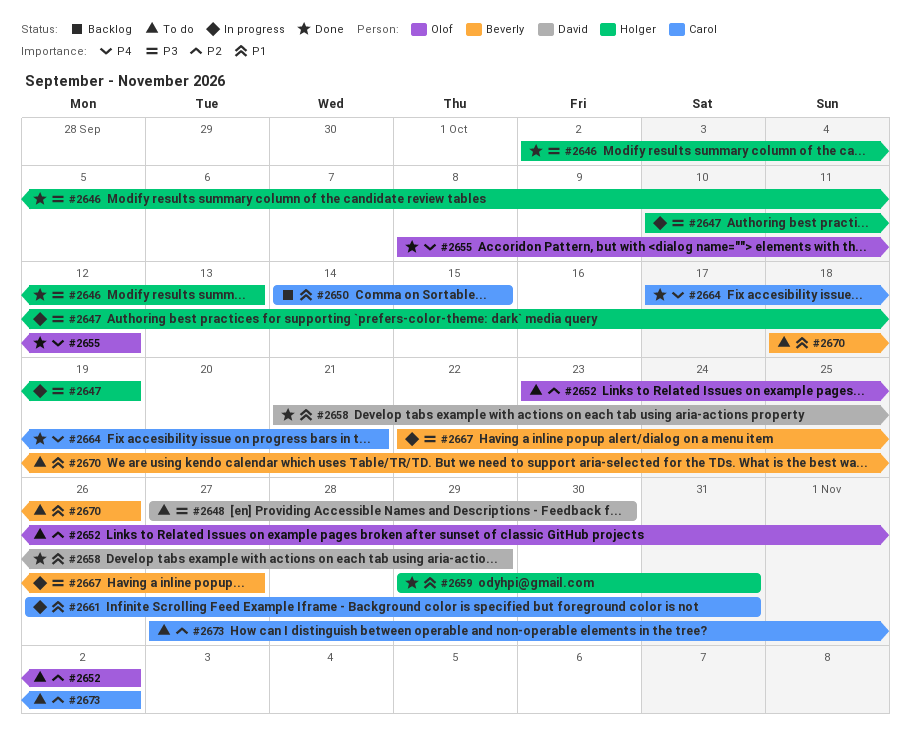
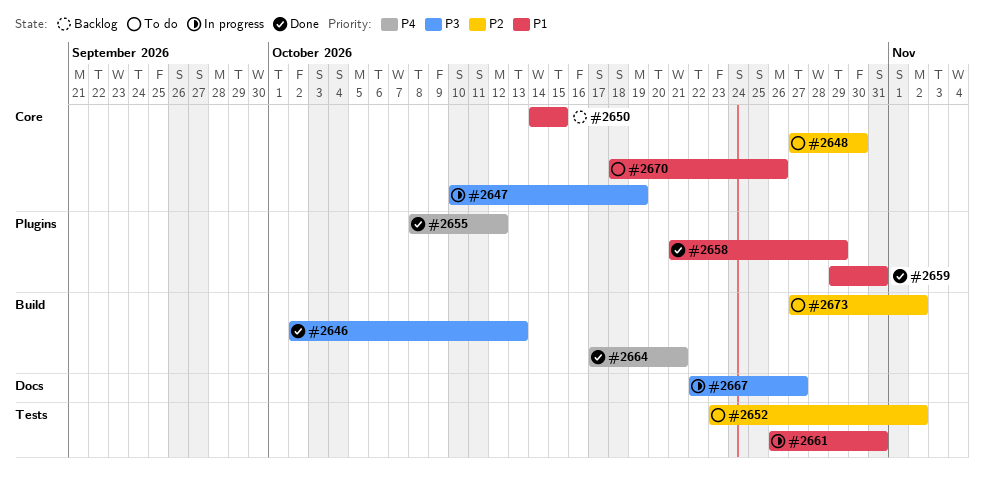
#2648, priority: P3 -> P2

